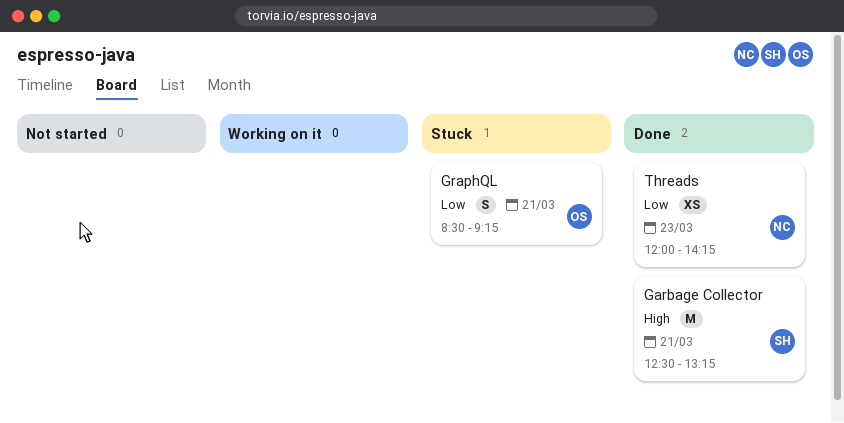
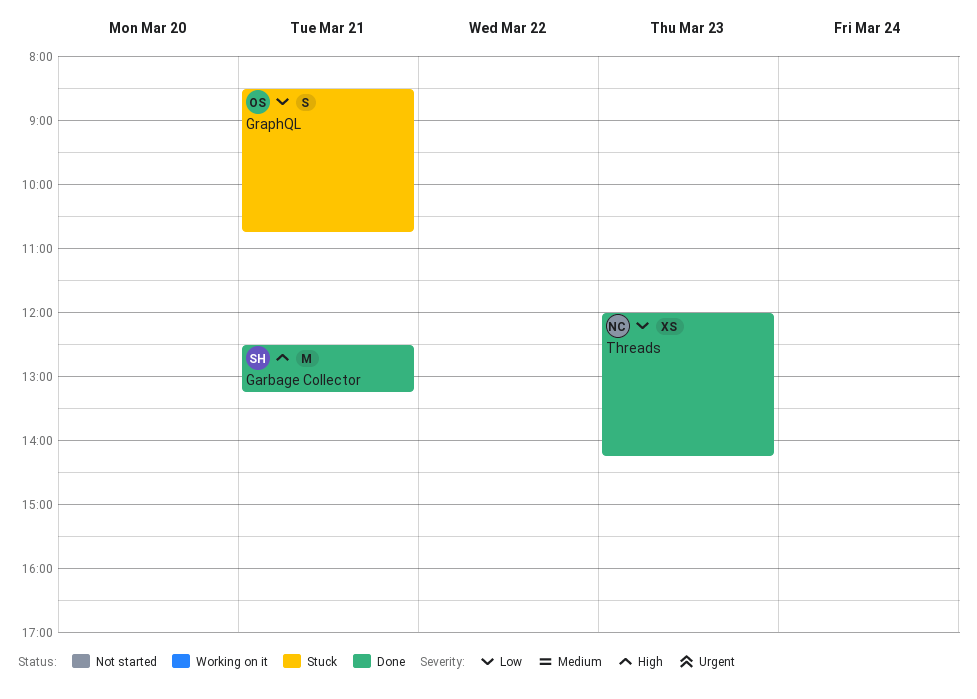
GraphQL, ends: 09:15 -> 10:45

